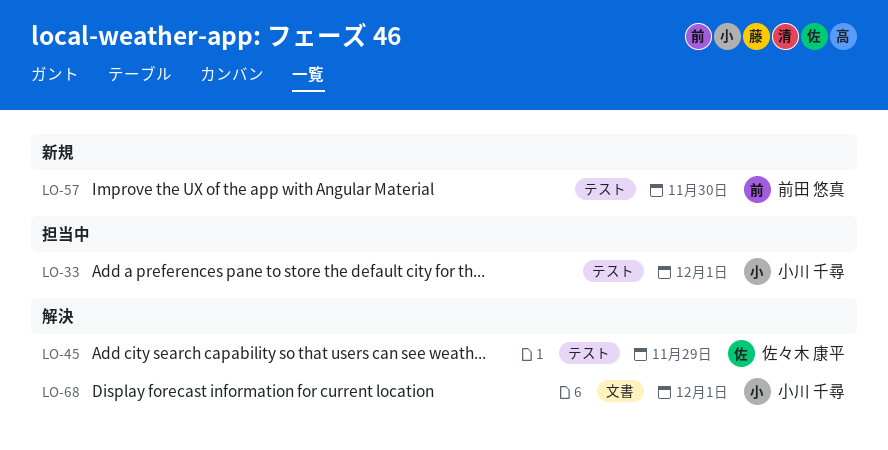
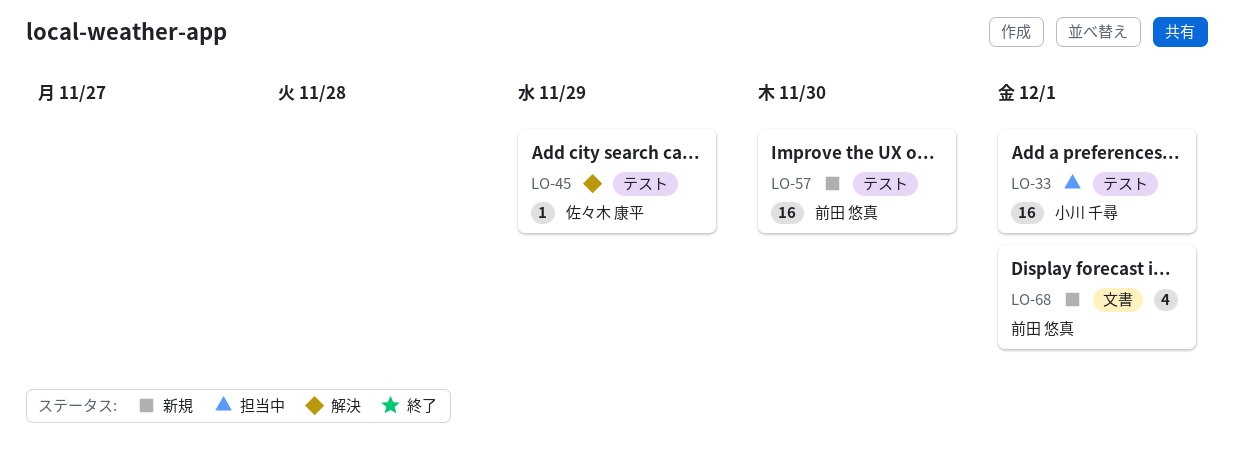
LO-68, status: 解決 -> 新規
LO-68, owner: 小川 千尋 -> 前田 悠真

